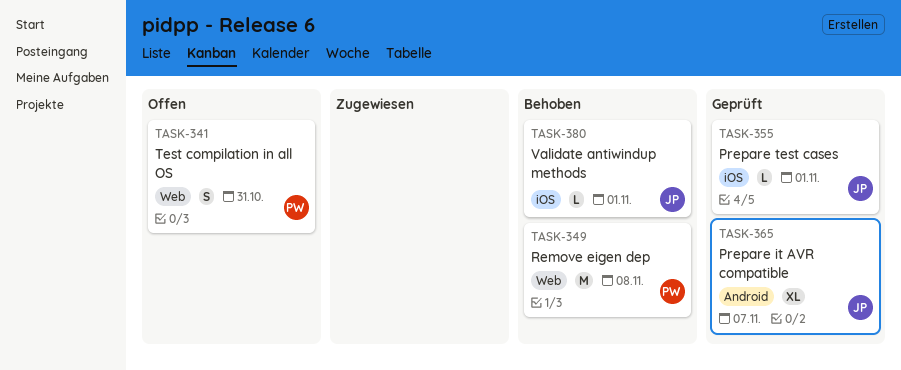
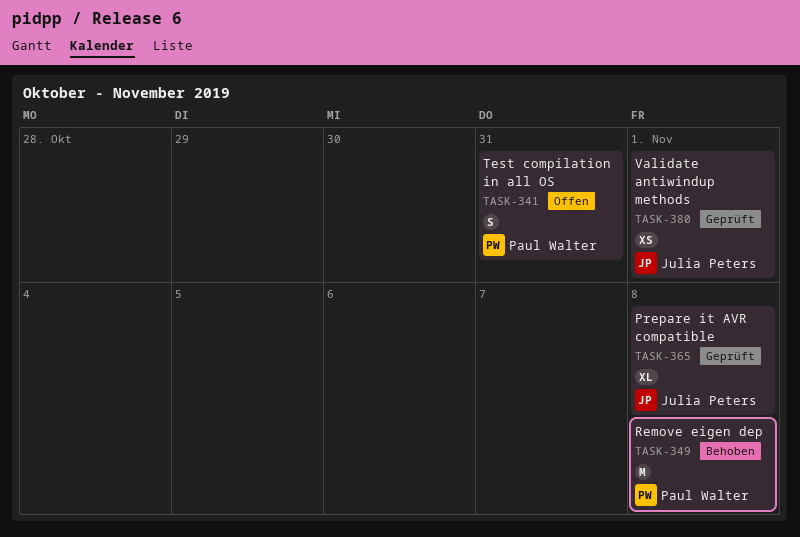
TASK-355: present -> none
TASK-365, due: Nov 7 -> Nov 8
TASK-380, status: Behoben -> Geprüft
TASK-380, estimate: L -> XS

